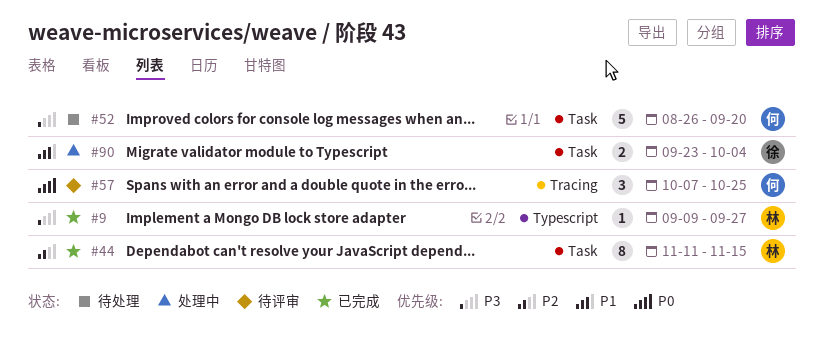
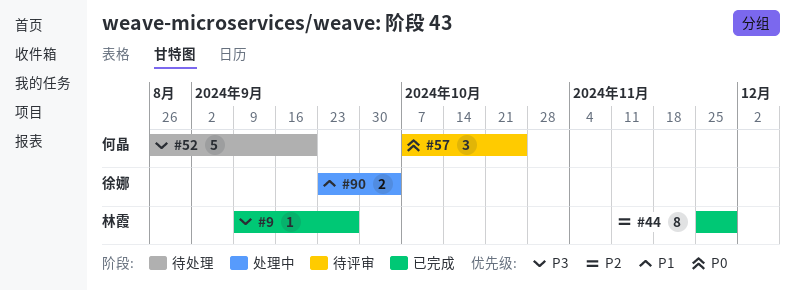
#44, start: Nov 11 -> Nov 25
#44, due: Nov 15 -> Nov 29

